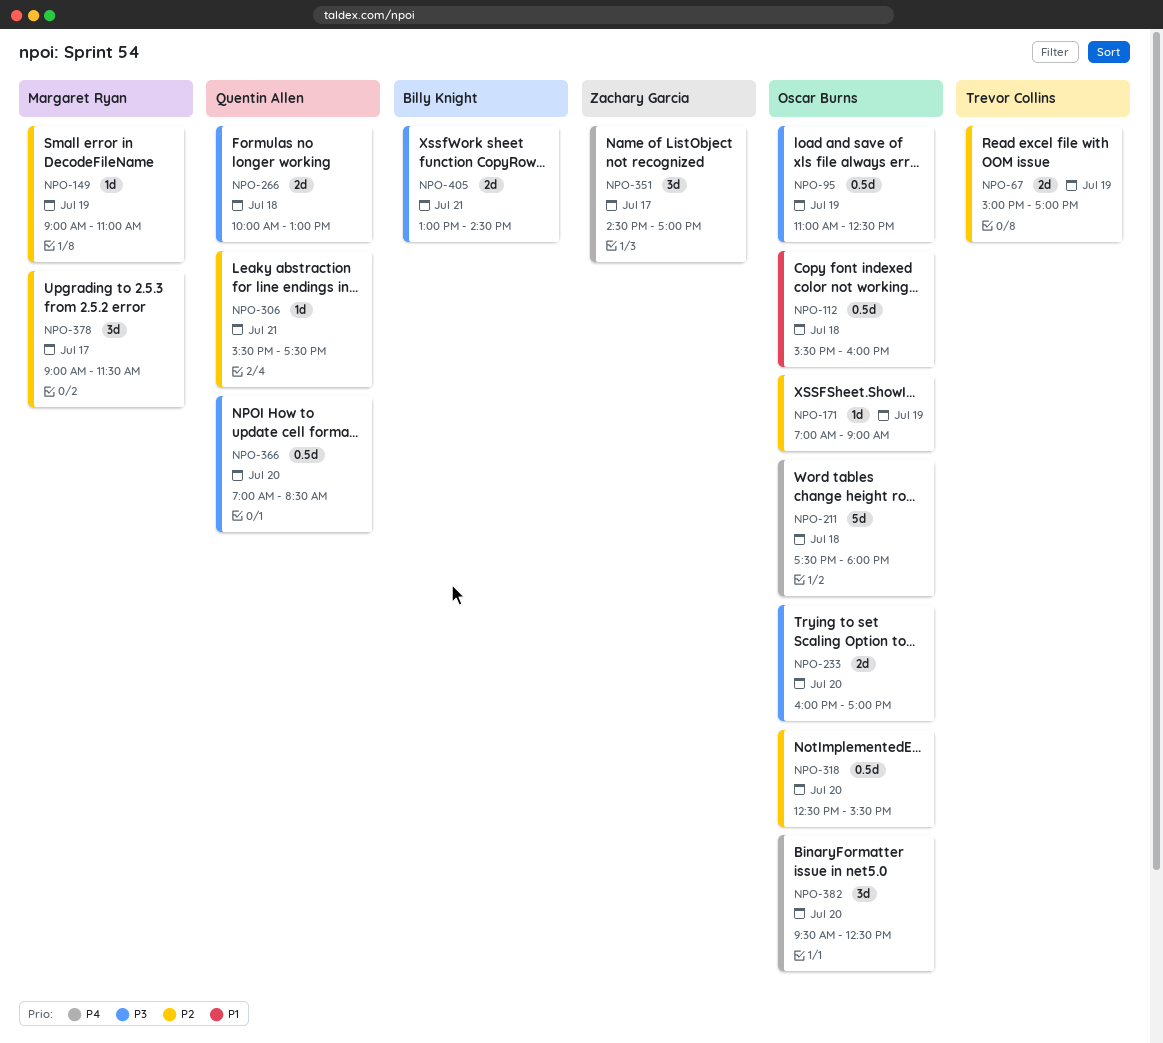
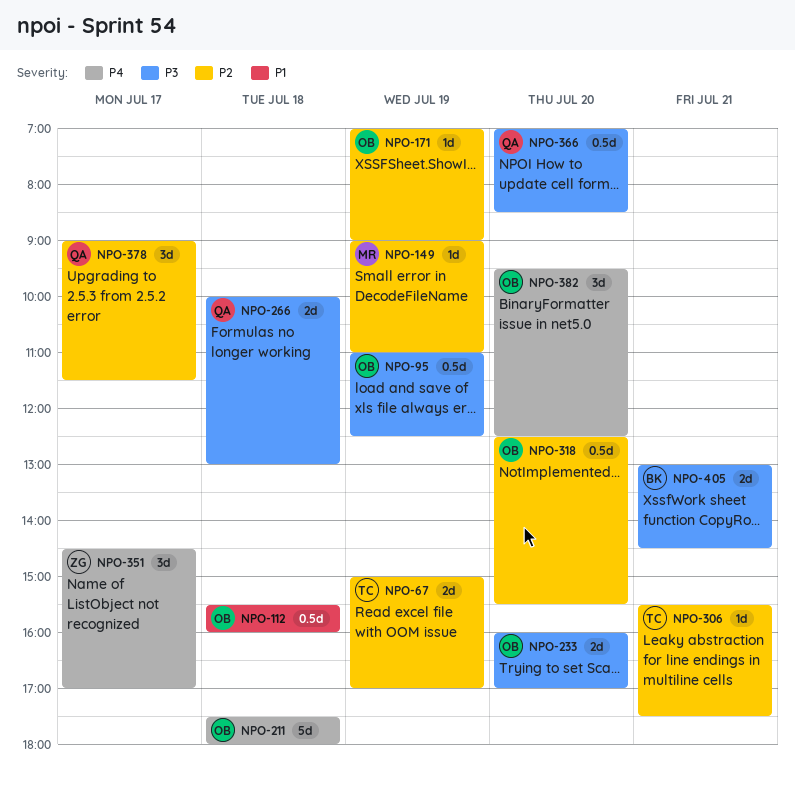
NPO-306, owner: Quentin Allen -> Trevor Collins
NPO-378, owner: Margaret Ryan -> Quentin Allen

